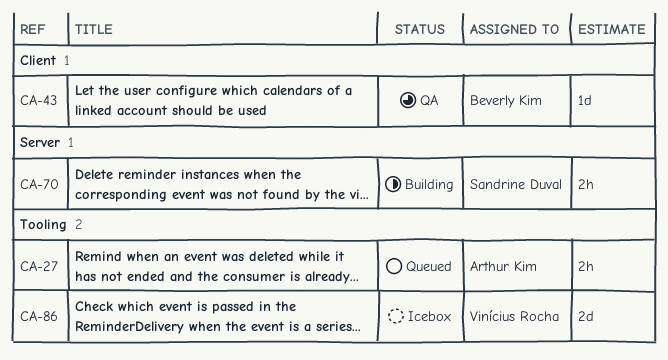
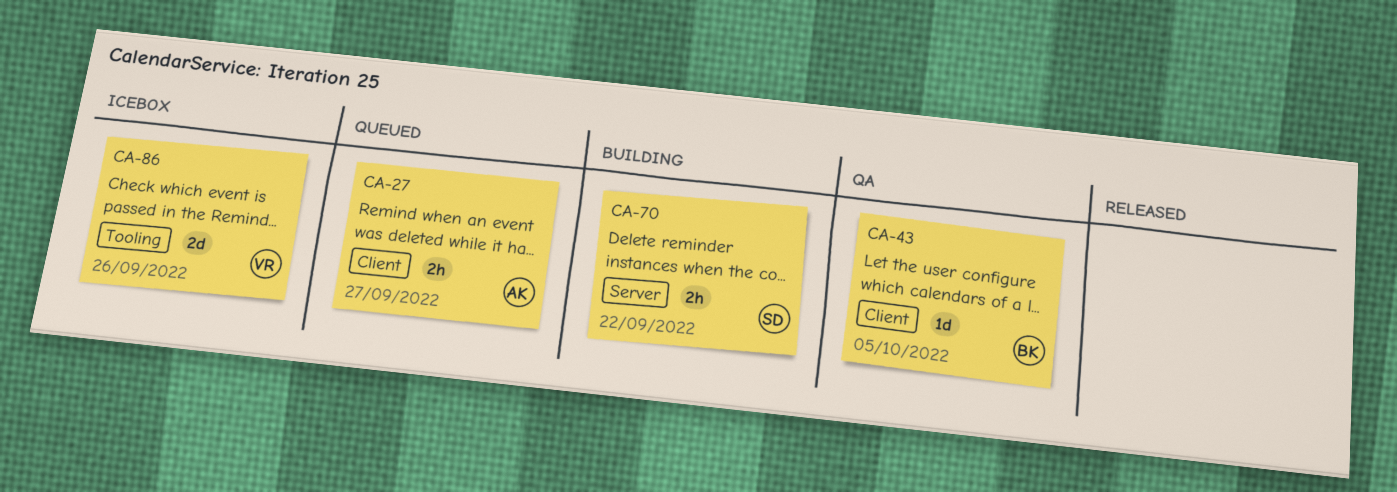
CA-27, label: Tooling -> Client

